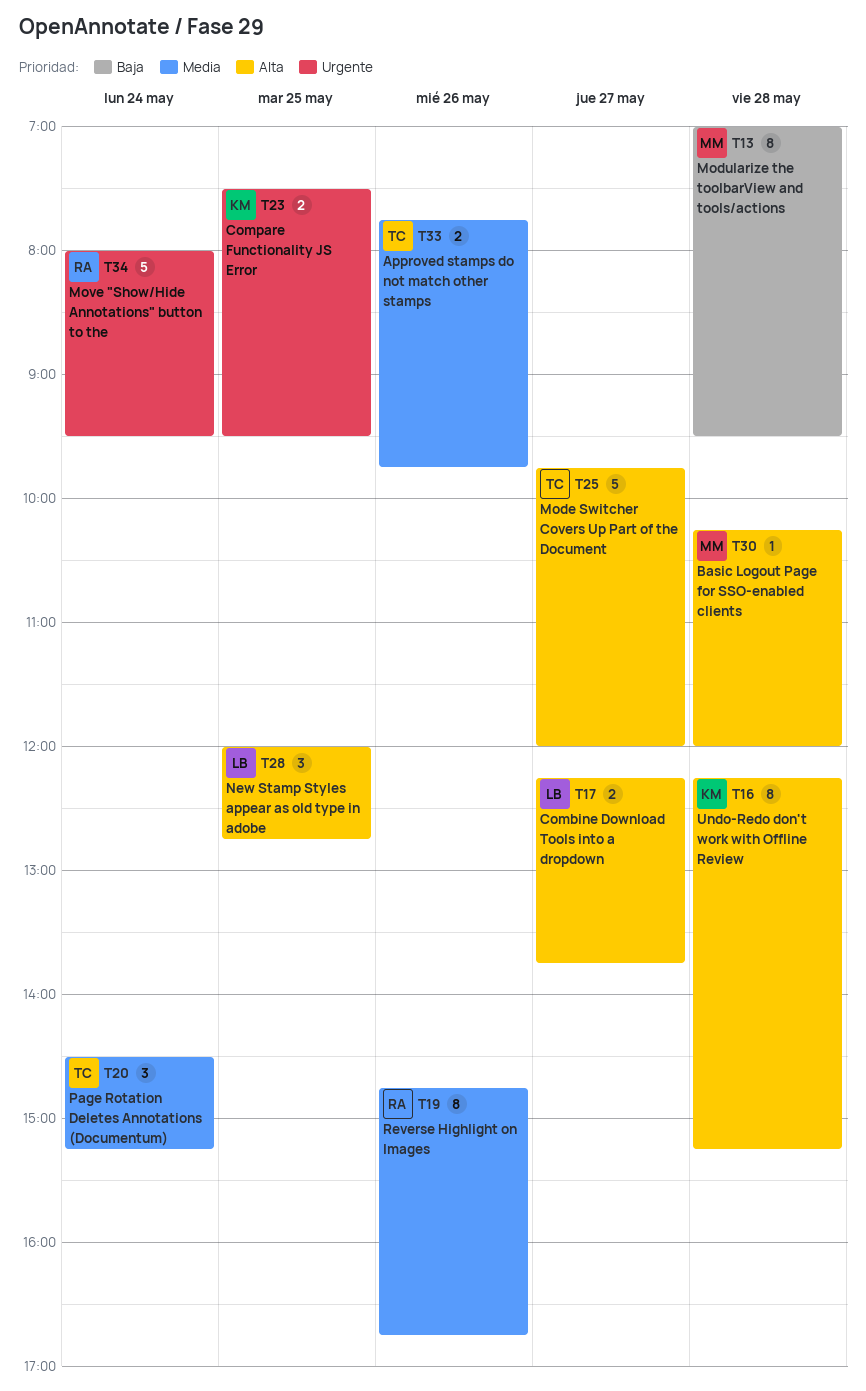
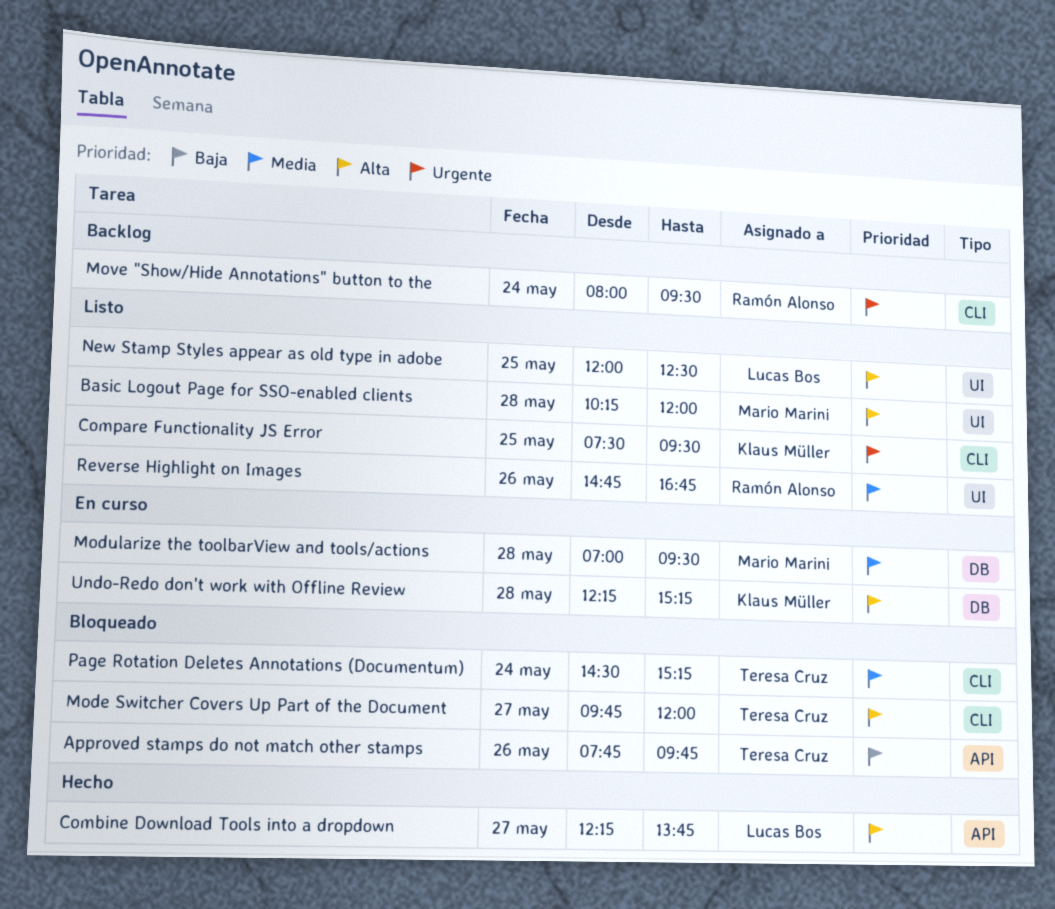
Approved stamps do not match other stamps, priority: Media -> Baja
Modularize the toolbarView and tools/actions, priority: Baja -> Media
New Stamp Styles appear as old type in adobe, ends: 12:45 -> 12:30

